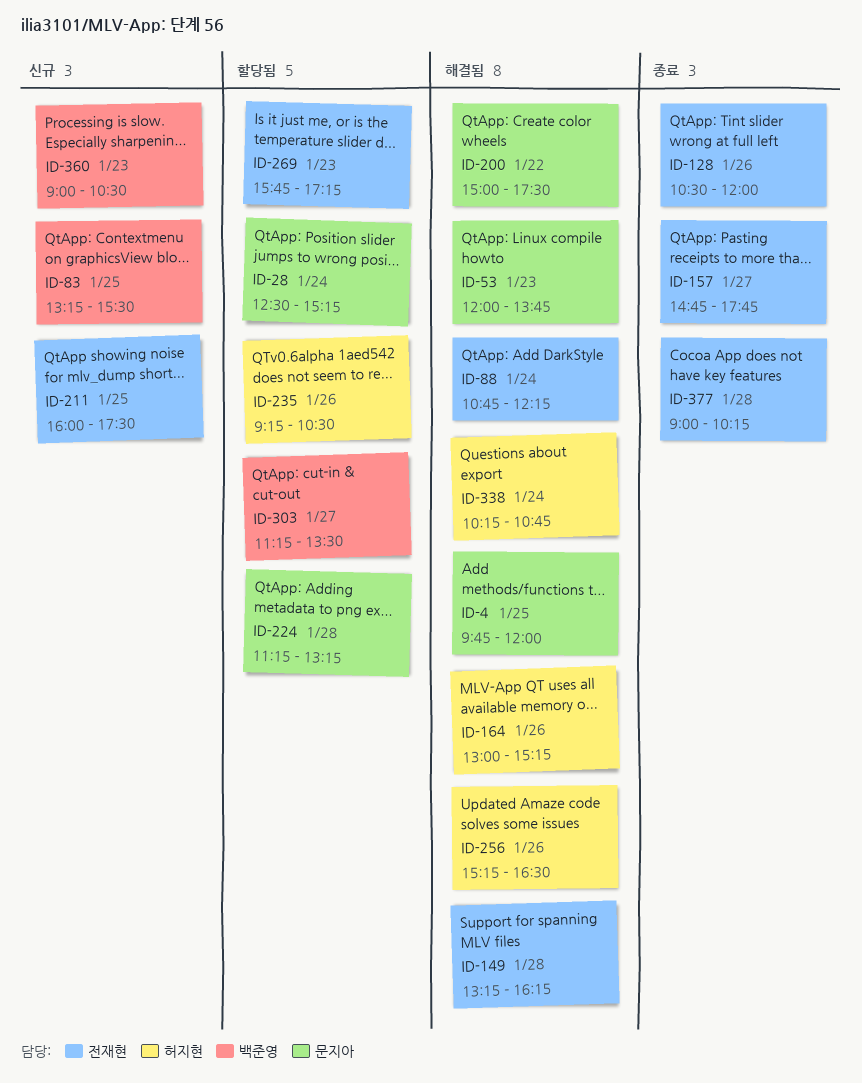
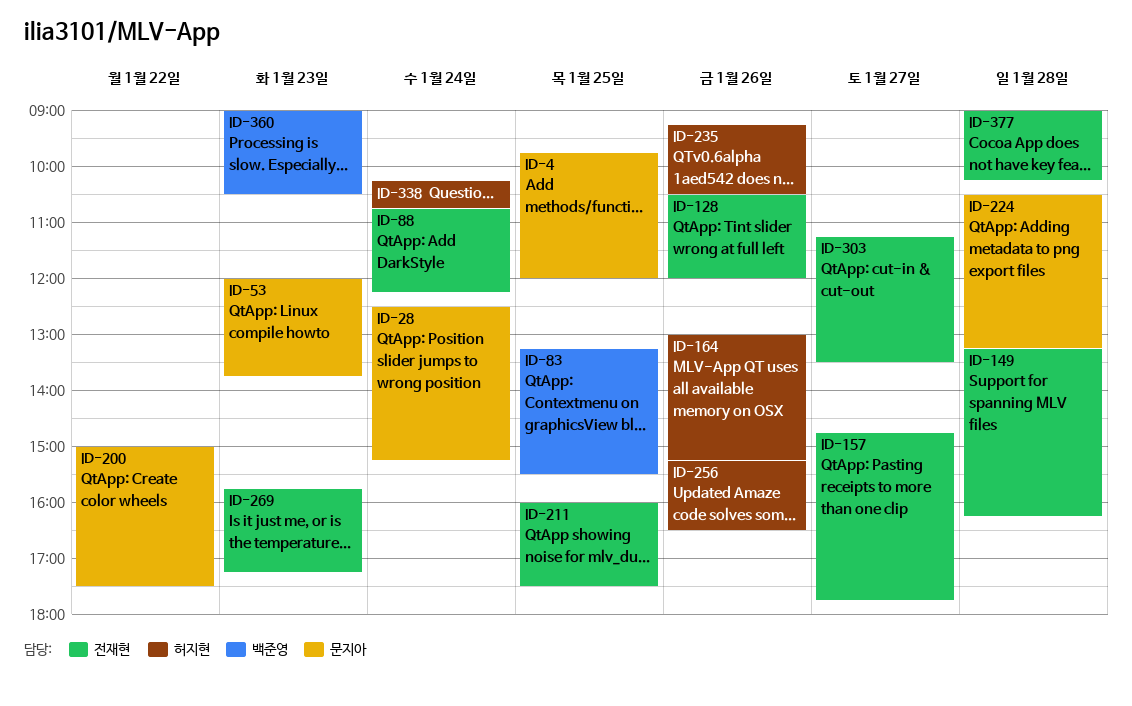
ID-224, begins: 11:15 -> 10:30
ID-303, owner: 백준영 -> 전재현

